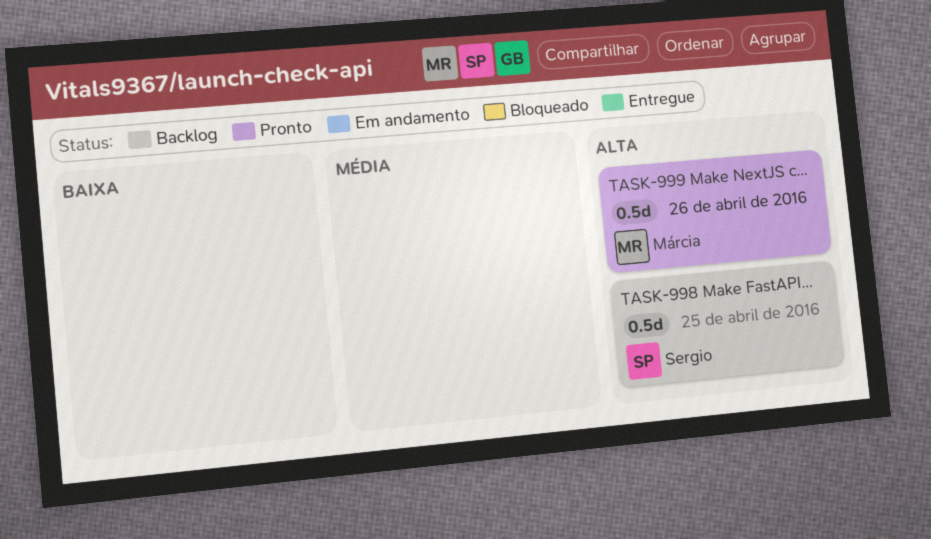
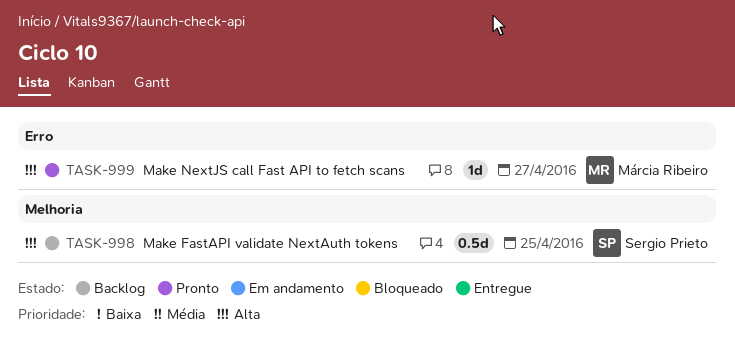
TASK-999, estimate: 0.5d -> 1d
TASK-999, due: Apr 26 -> Apr 27

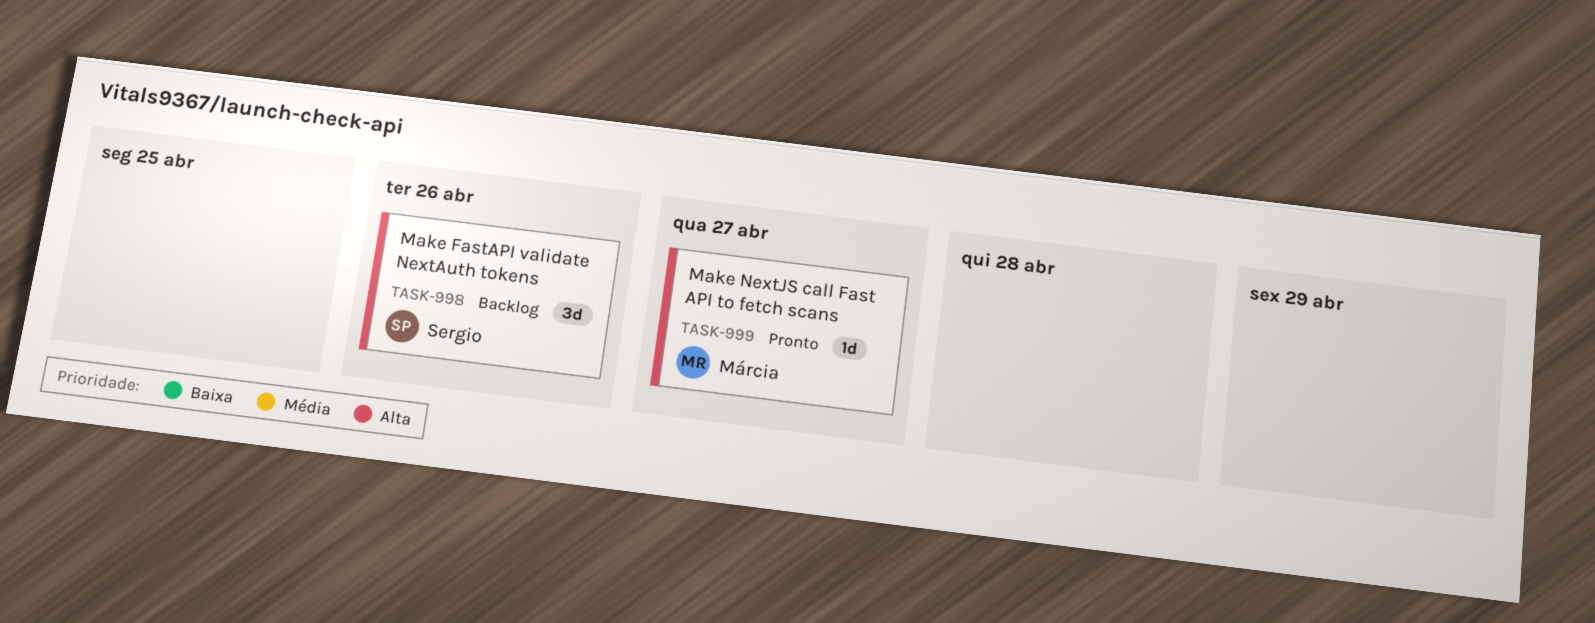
TASK-998, estimate: 0.5d -> 3d
TASK-998, due: Apr 25 -> Apr 26

